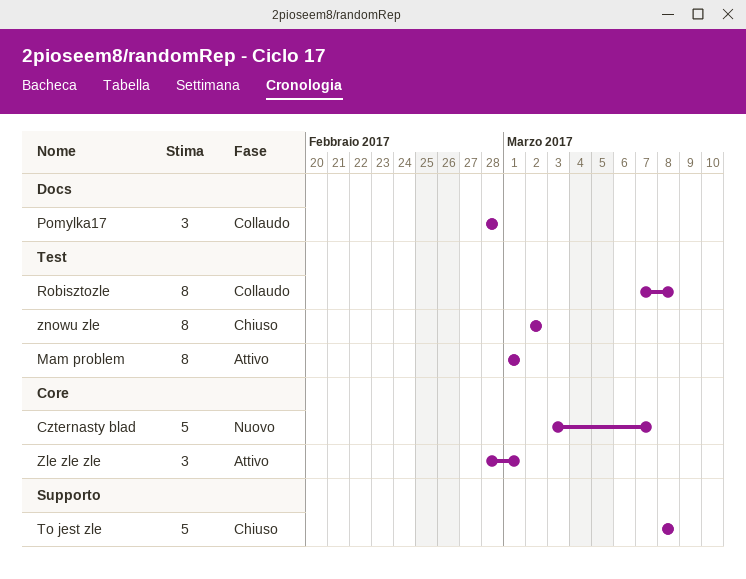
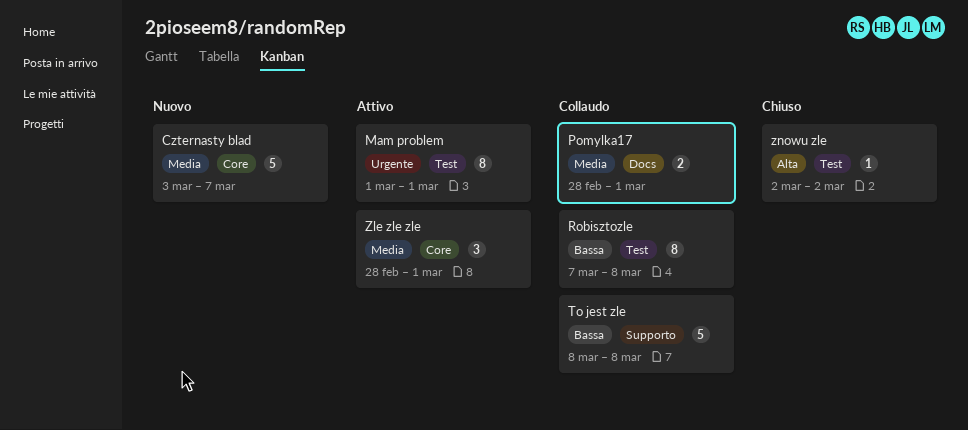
Pomylka17, estimate: 3 -> 2
Pomylka17, due: Feb 28 -> Mar 1
To jest zle, status: Chiuso -> Collaudo
znowu zle, estimate: 8 -> 1

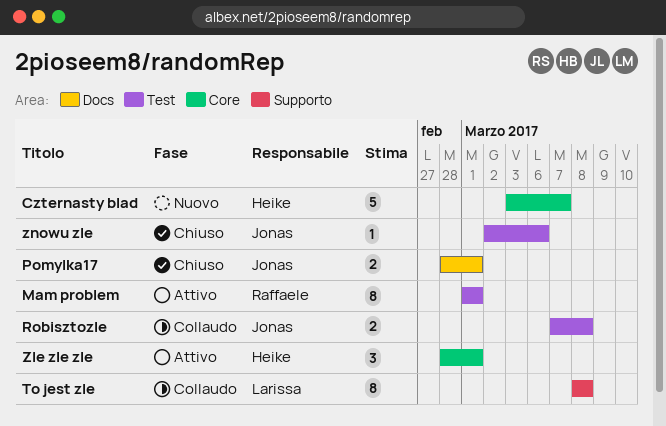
Pomylka17, status: Collaudo -> Chiuso
Robisztozle, estimate: 8 -> 2
To jest zle, estimate: 5 -> 8
znowu zle, due: Mar 2 -> Mar 6

